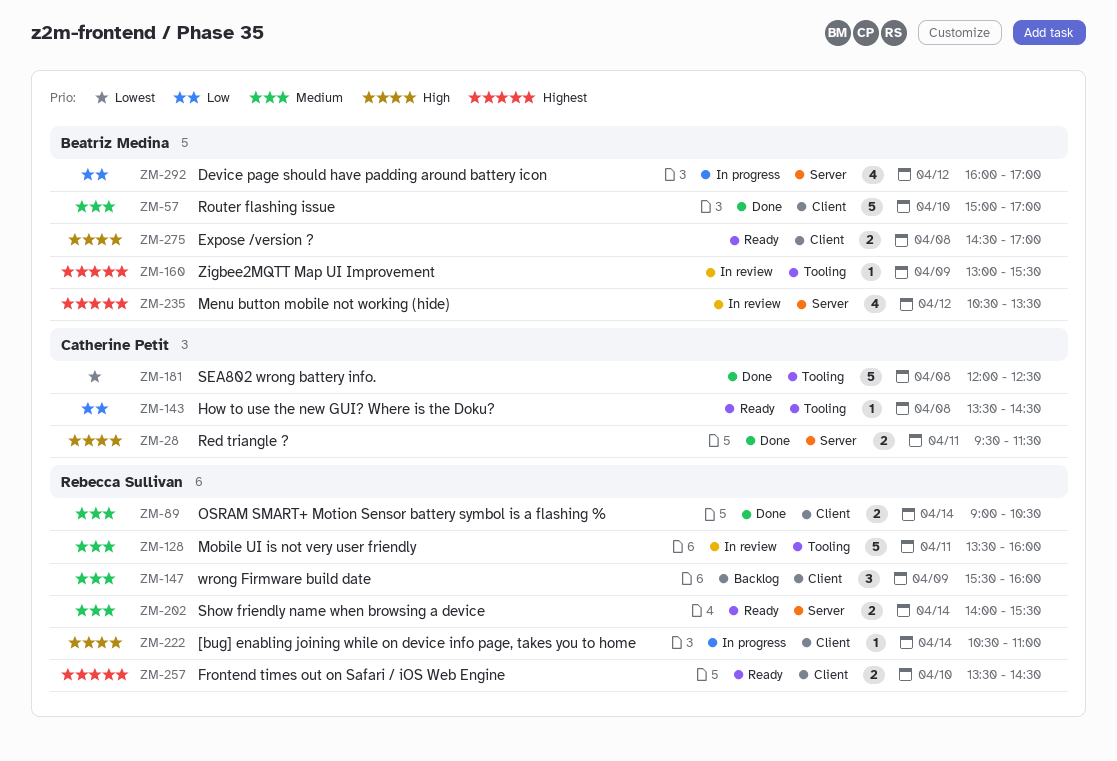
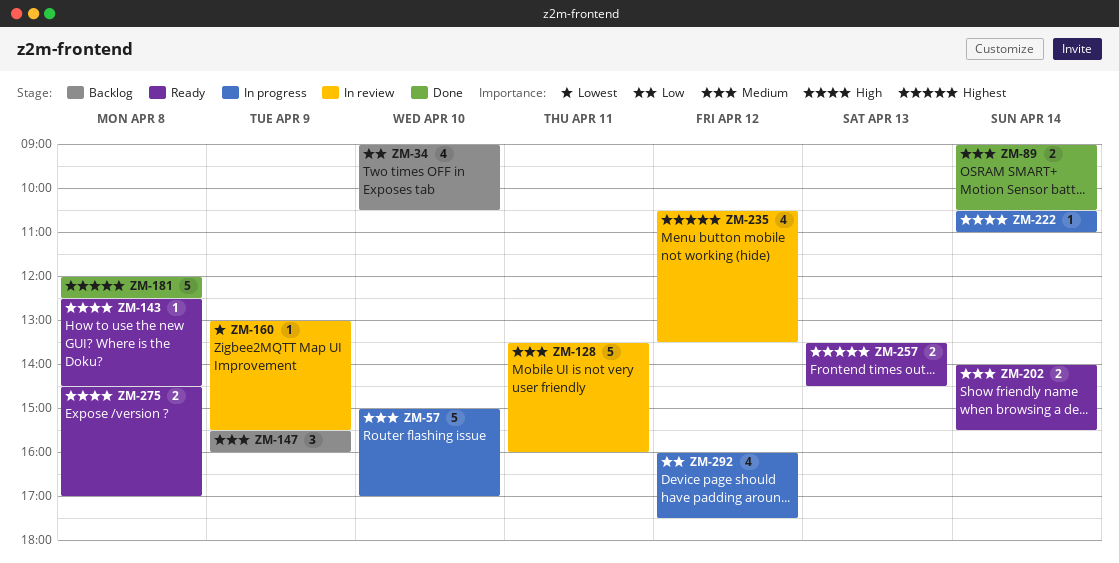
ZM-28: present -> none
ZM-34: none -> present
ZM-57, status: Done -> In progress
ZM-143, priority: Low -> High
ZM-143, begins: 13:30 -> 12:30
ZM-160, priority: Highest -> Lowest
ZM-181, priority: Lowest -> Highest
ZM-257, day: Apr 10 -> Apr 13
ZM-292, ends: 17:00 -> 17:30

